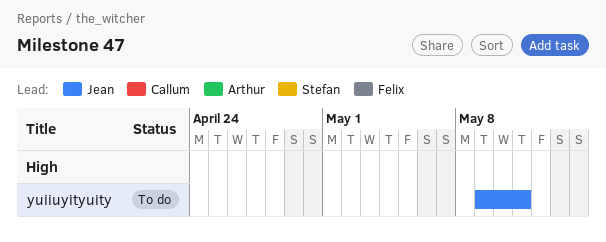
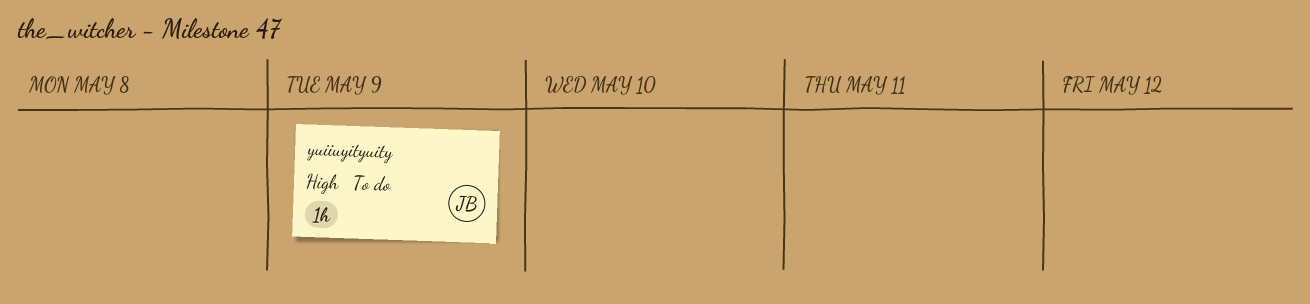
yuiiuyityuity, due: May 11 -> May 9

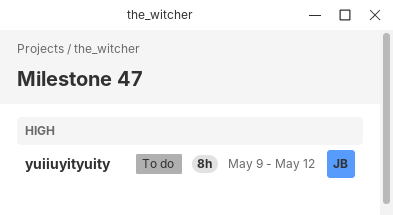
yuiiuyityuity, estimate: 1h -> 8h
yuiiuyityuity, due: May 9 -> May 12

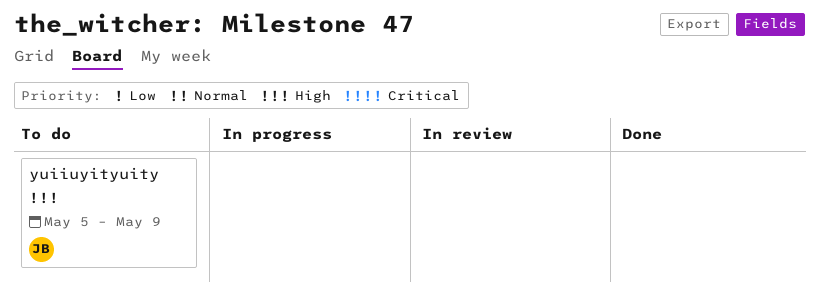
yuiiuyityuity, start: May 9 -> May 5
yuiiuyityuity, due: May 12 -> May 9

